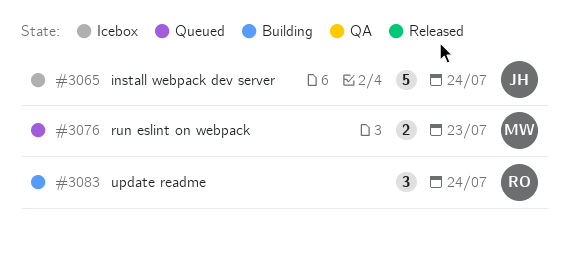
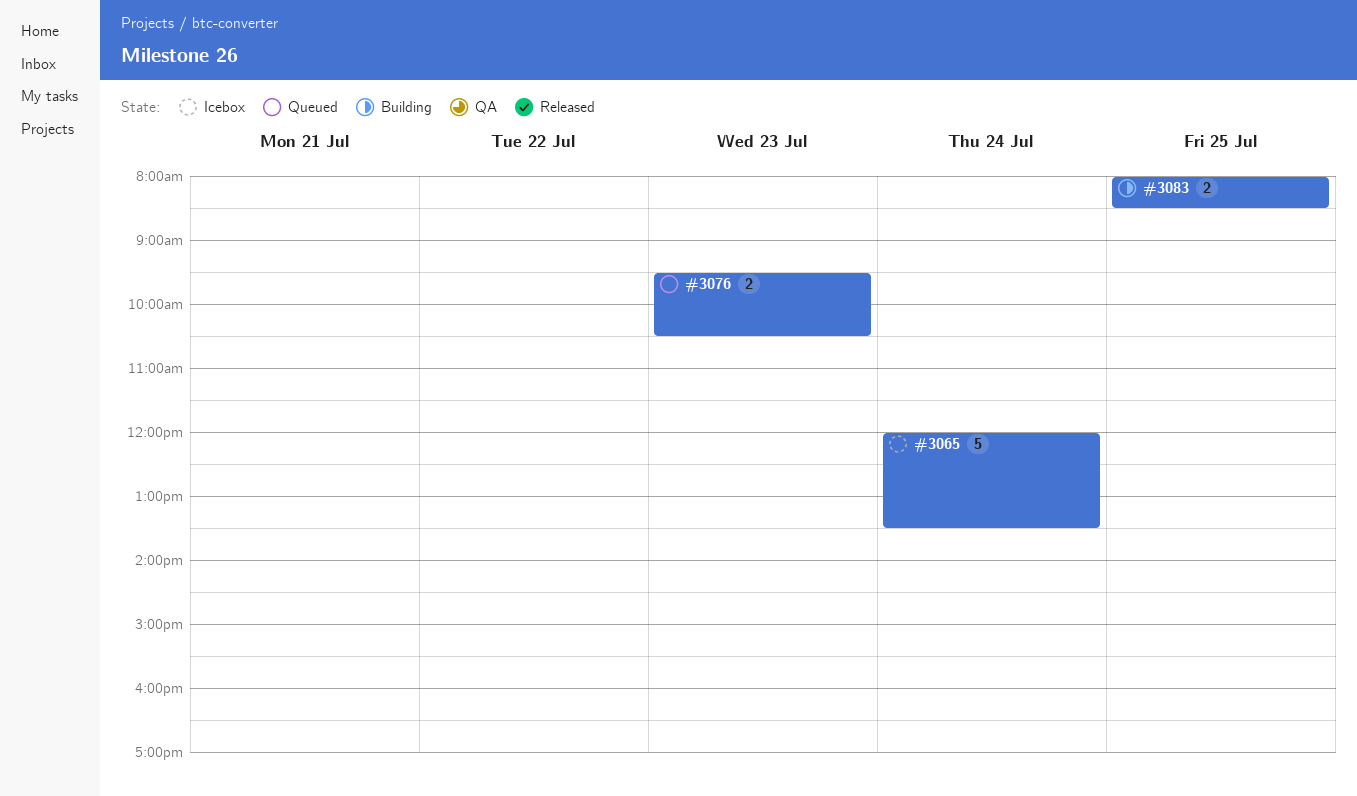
#3083, estimate: 3 -> 2
#3083, day: Jul 24 -> Jul 25

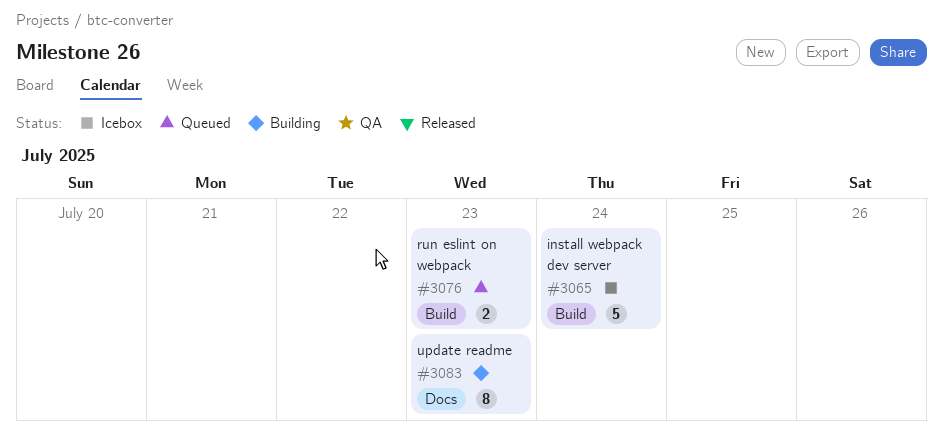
#3083, estimate: 2 -> 8
#3083, day: Jul 25 -> Jul 23

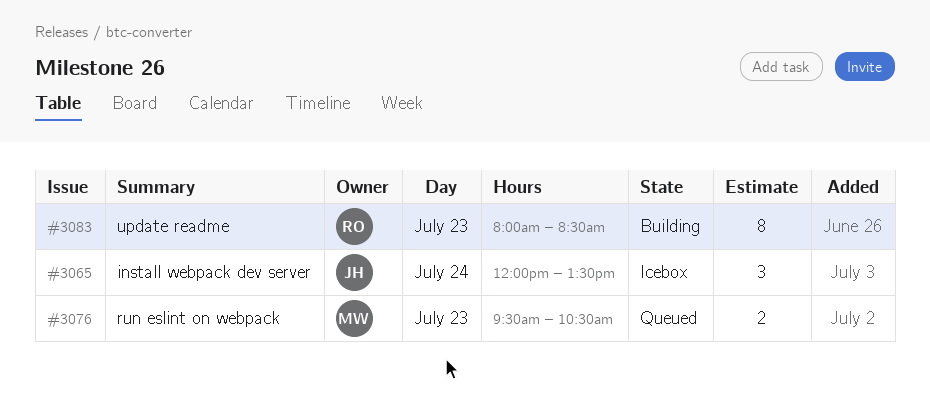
#3065, estimate: 5 -> 3

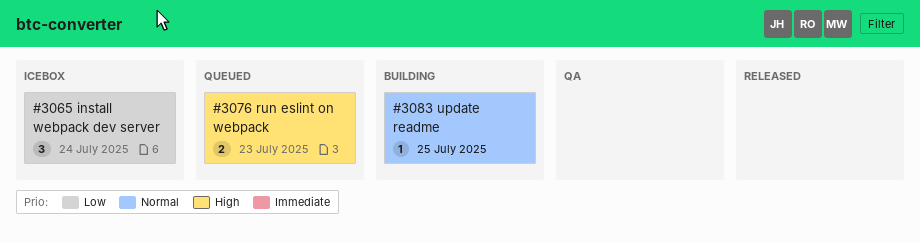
#3083, estimate: 8 -> 1
#3083, day: Jul 23 -> Jul 25

